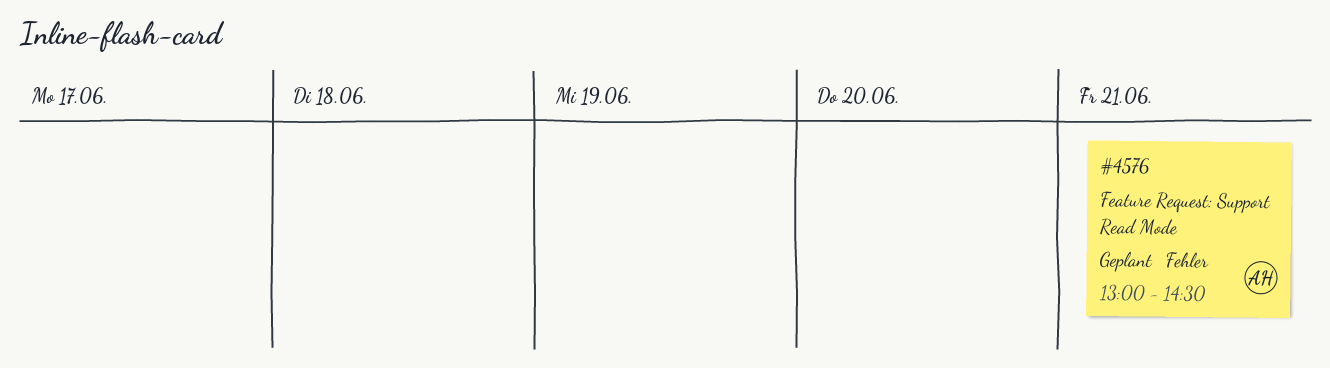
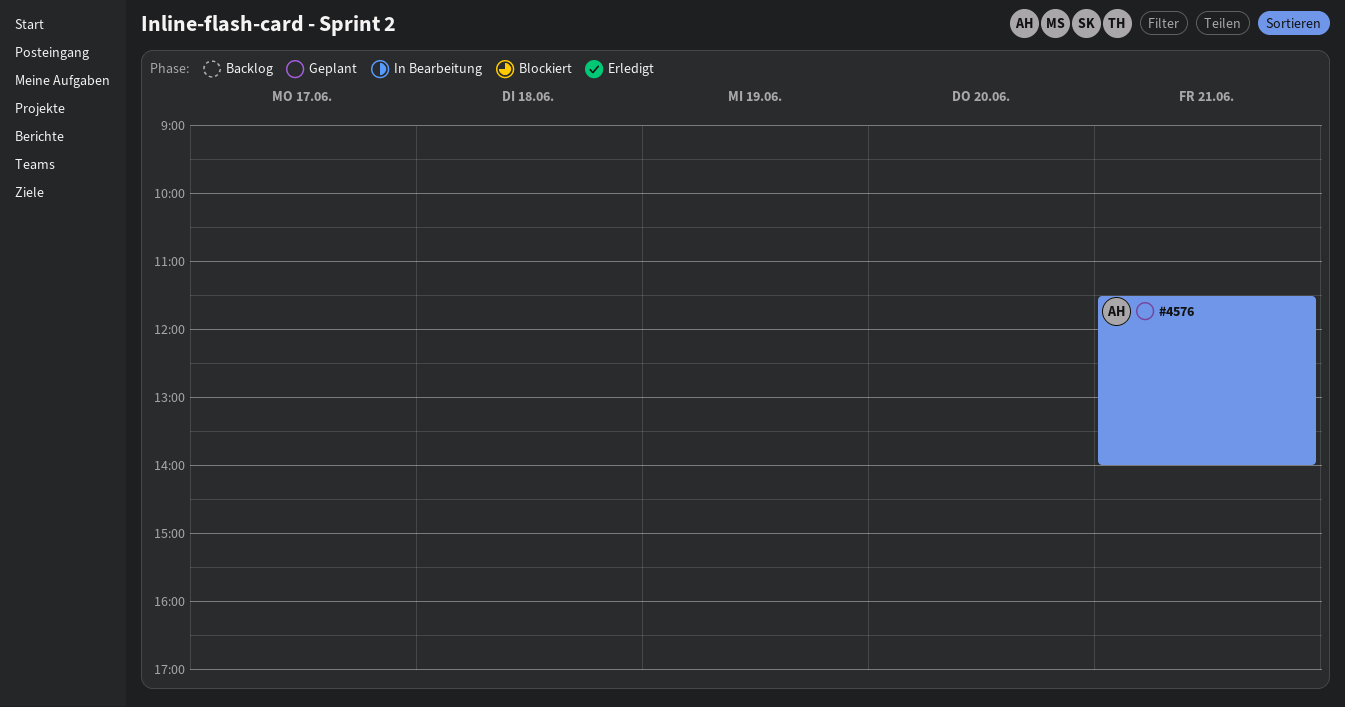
#4576, begins: 13:00 -> 11:30
#4576, ends: 14:30 -> 14:00

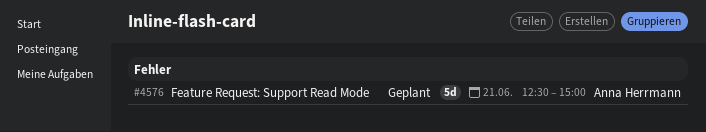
#4576, begins: 11:30 -> 12:30
#4576, ends: 14:00 -> 15:00

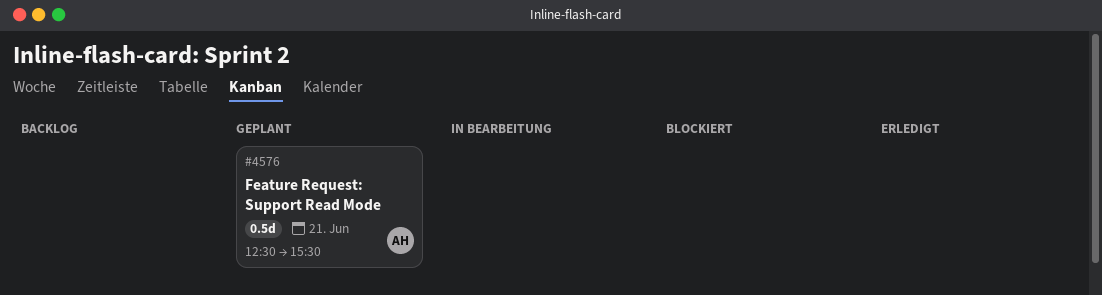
#4576, estimate: 5d -> 0.5d
#4576, ends: 15:00 -> 15:30

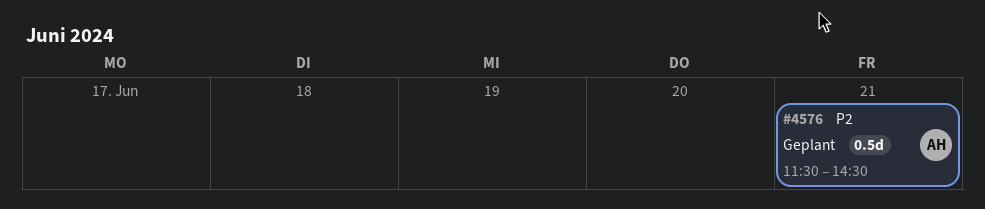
#4576, begins: 12:30 -> 11:30
#4576, ends: 15:30 -> 14:30

